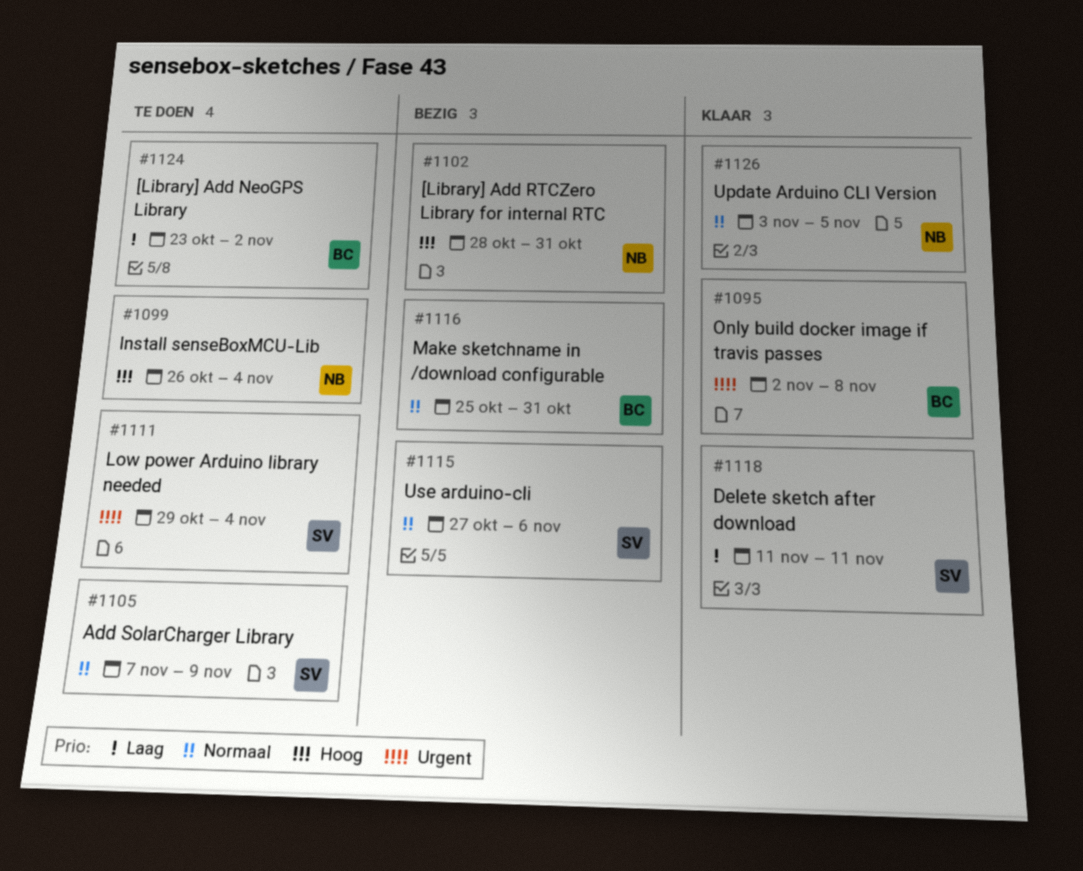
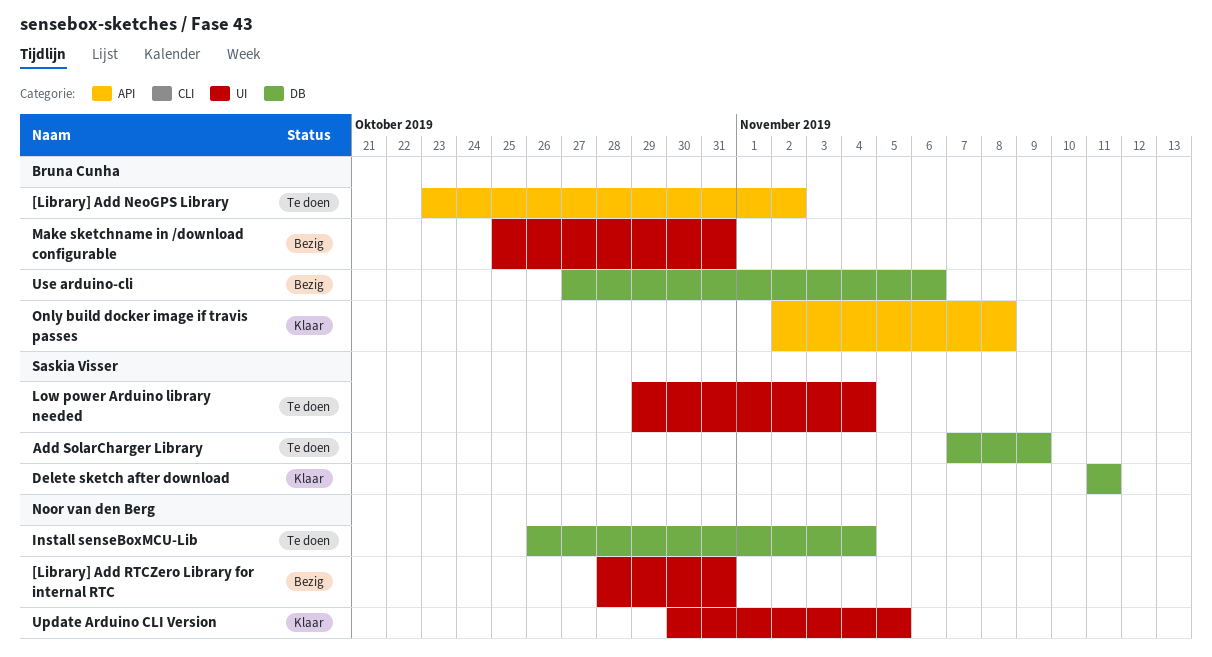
Update Arduino CLI Version, start: Nov 3 -> Oct 30
Use arduino-cli, owner: Saskia Visser -> Bruna Cunha

